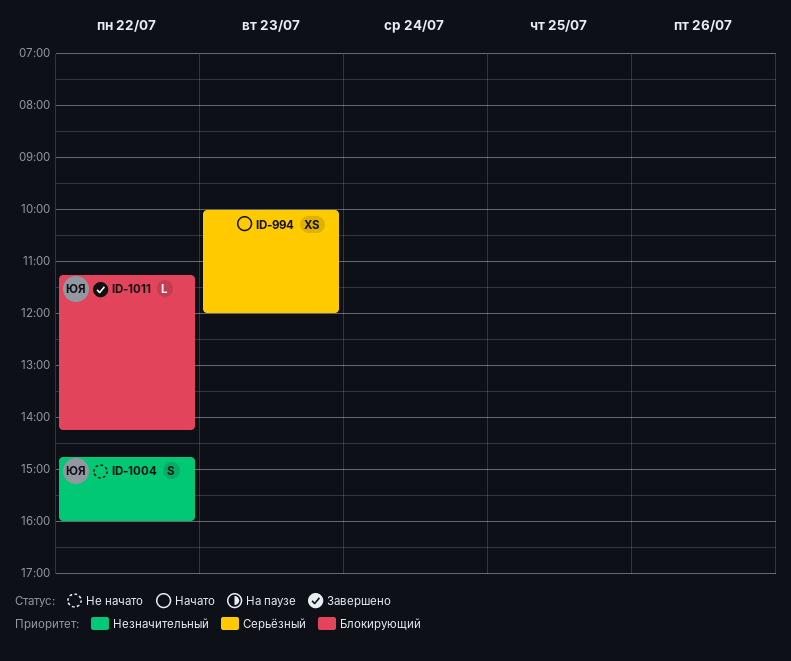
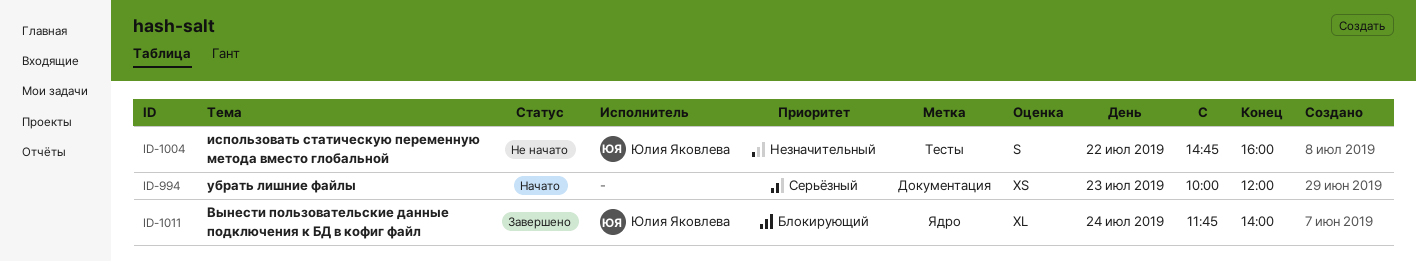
ID-1011, estimate: L -> XL
ID-1011, day: Jul 22 -> Jul 24
ID-1011, begins: 11:15 -> 11:45
ID-1011, ends: 14:15 -> 14:00

